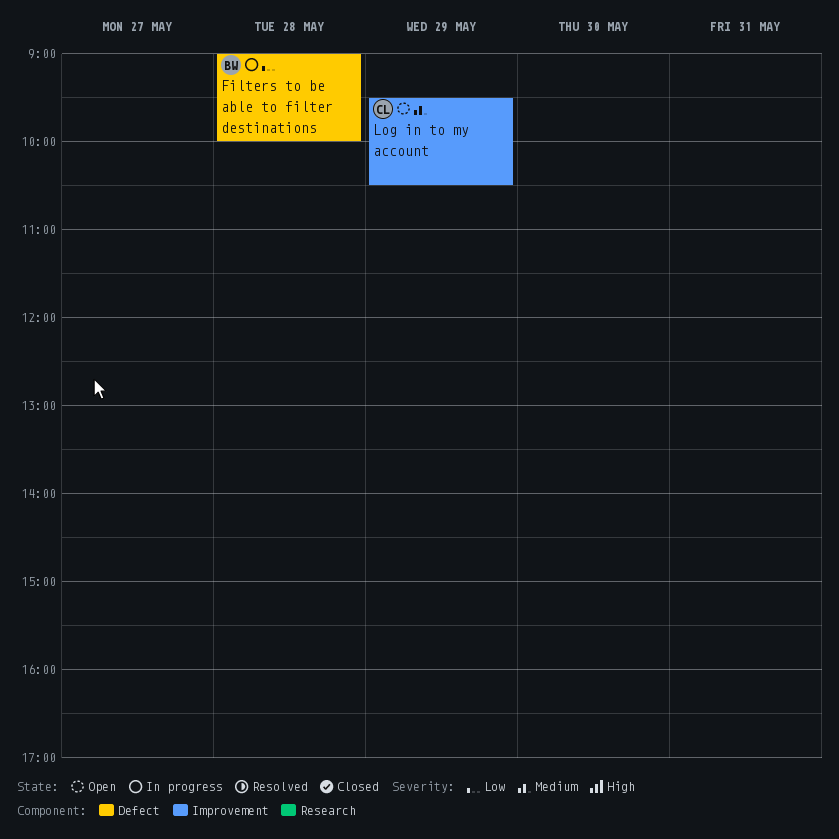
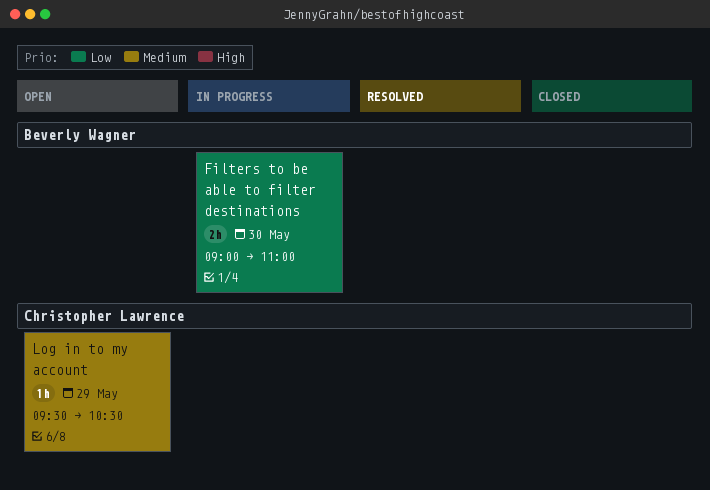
Filters to be able to filter destinations, day: May 28 -> May 30
Filters to be able to filter destinations, ends: 10:00 -> 11:00

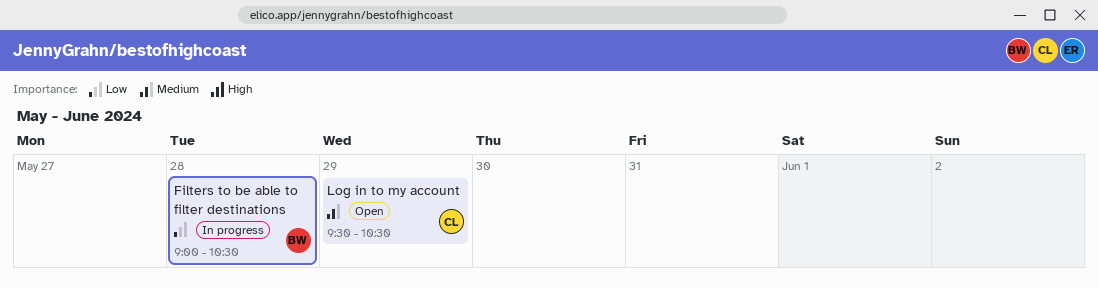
Filters to be able to filter destinations, day: May 30 -> May 28
Filters to be able to filter destinations, ends: 11:00 -> 10:30

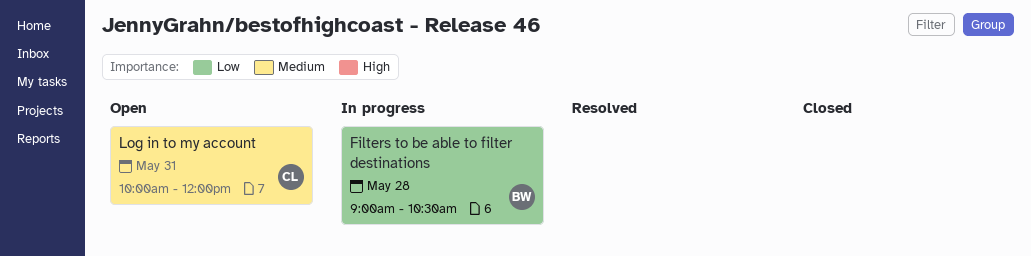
Log in to my account, day: May 29 -> May 31
Log in to my account, begins: 09:30 -> 10:00
Log in to my account, ends: 10:30 -> 12:00

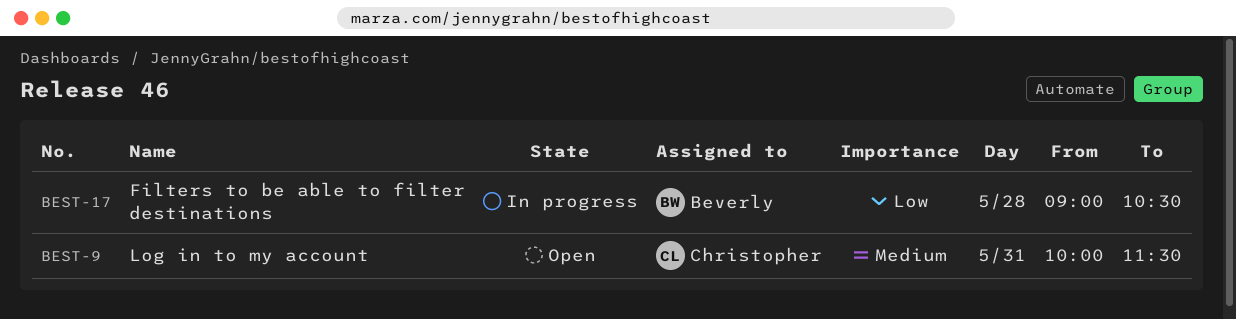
Log in to my account, ends: 12:00 -> 11:30

